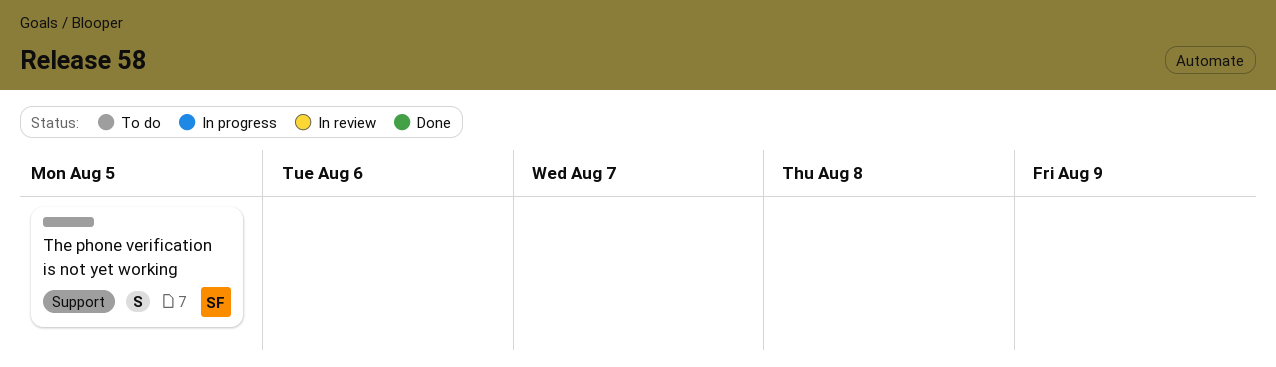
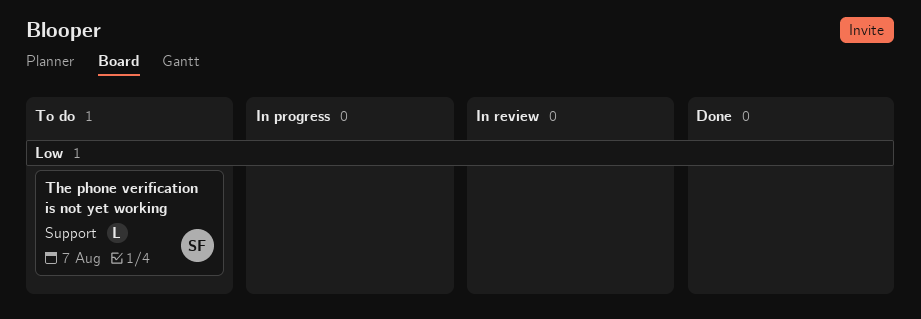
The phone verification is not yet working, estimate: S -> L
The phone verification is not yet working, due: Aug 5 -> Aug 7

